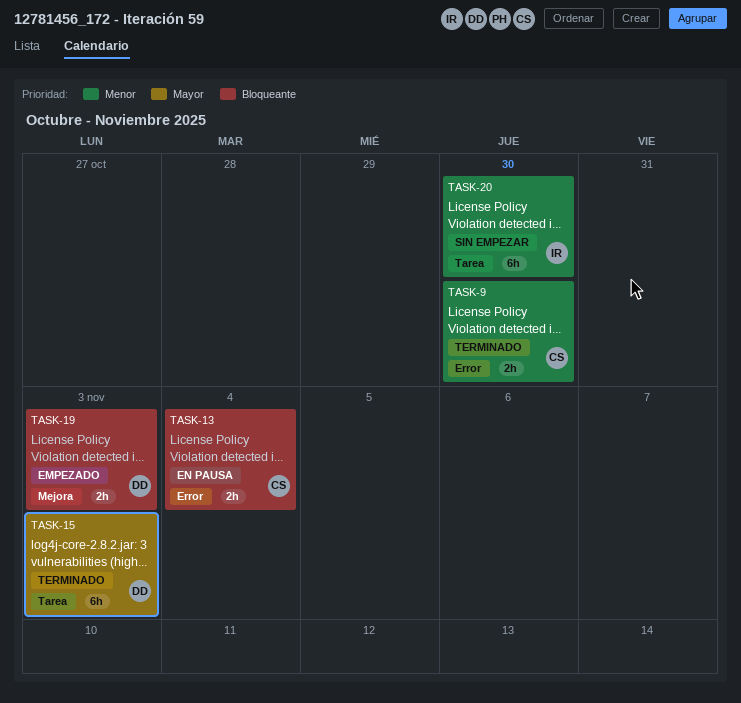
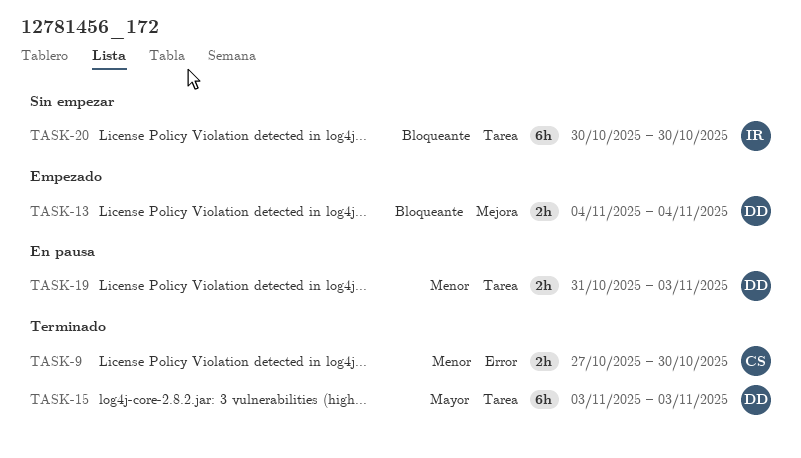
TASK-13, status: En pausa -> Empezado
TASK-13, owner: CS -> DD
TASK-13, label: Error -> Mejora
TASK-19, status: Empezado -> En pausa
TASK-19, priority: Bloqueante -> Menor
TASK-19, label: Mejora -> Tarea
TASK-20, priority: Menor -> Bloqueante

